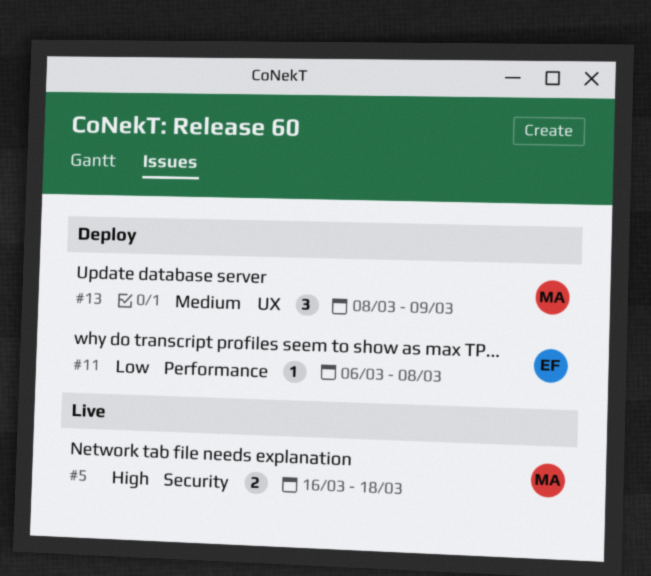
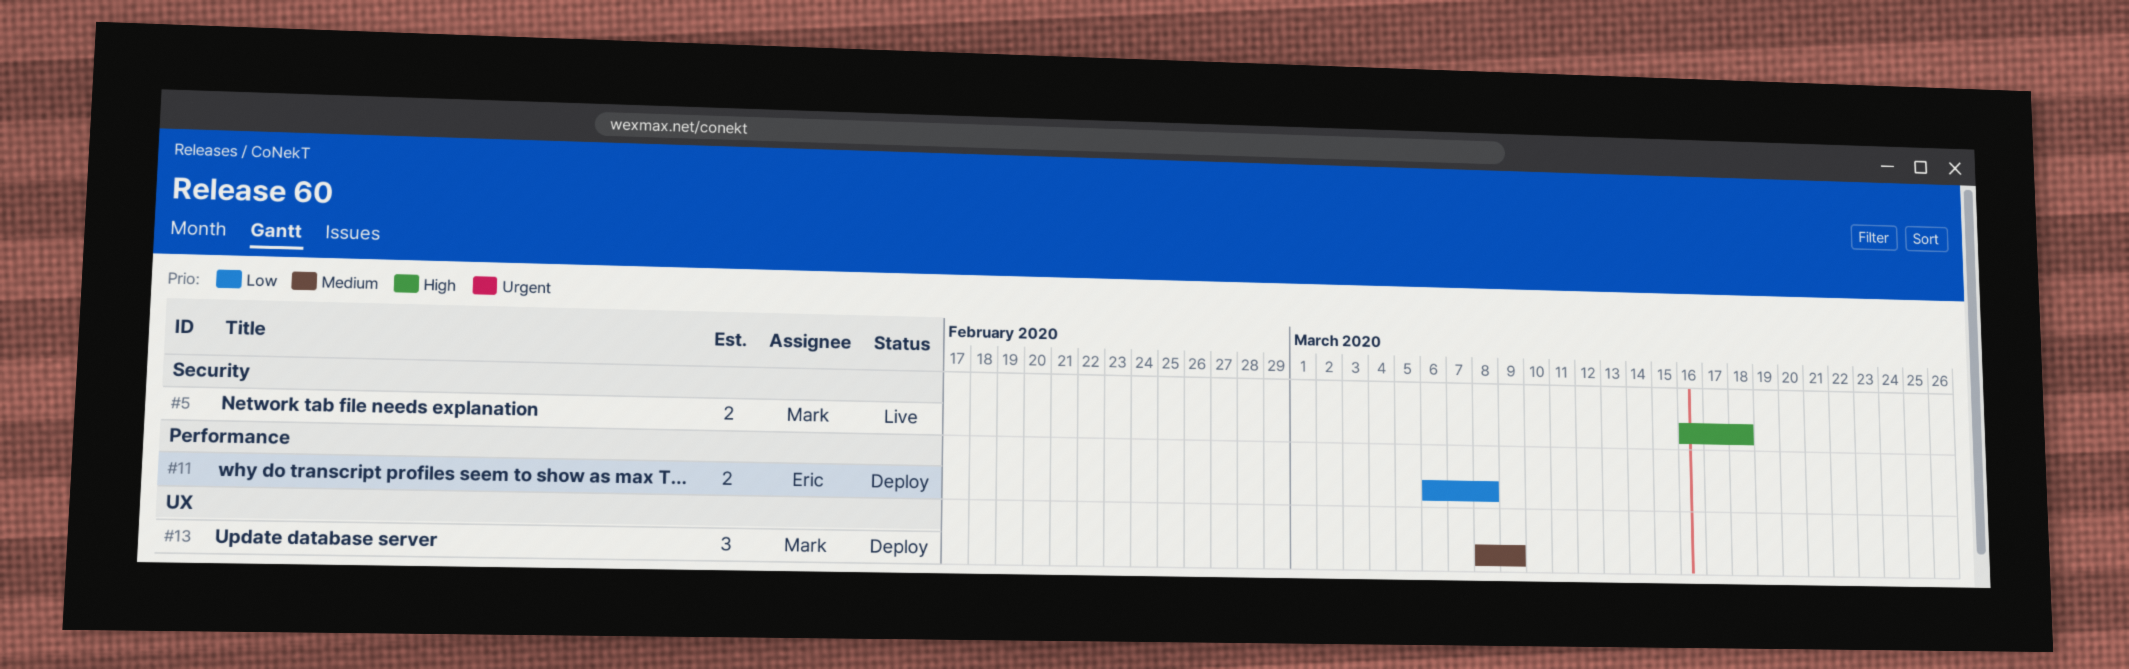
#11, estimate: 1 -> 2

